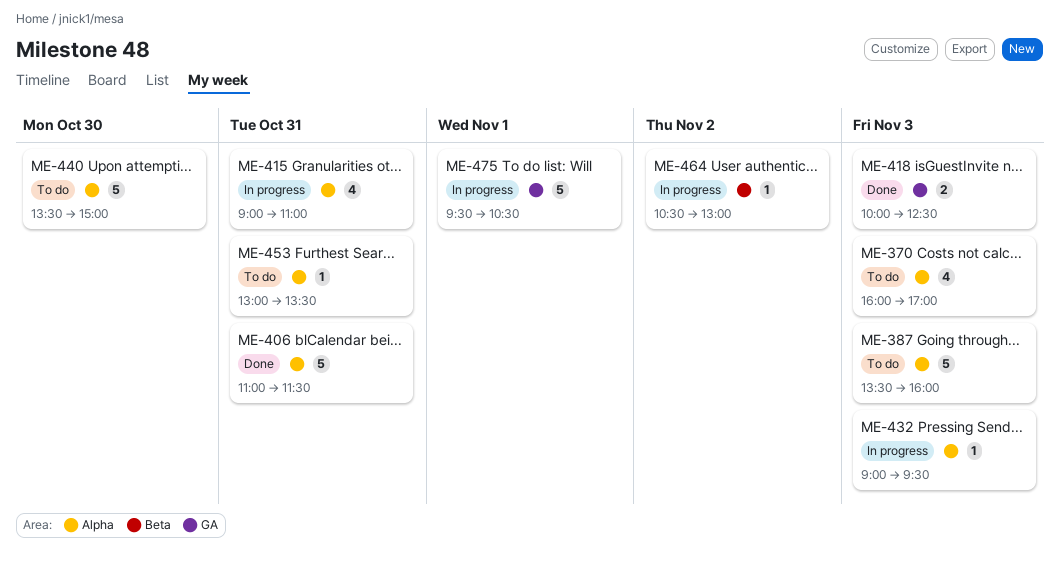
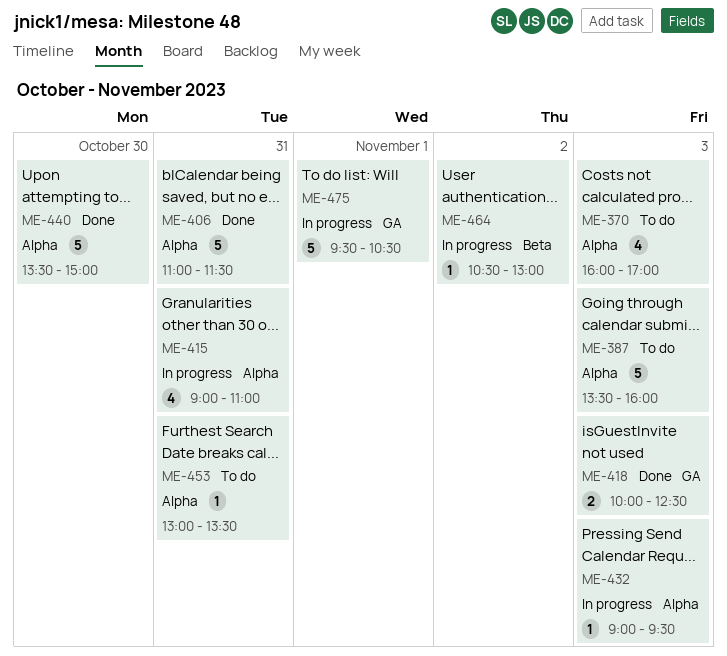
ME-440, status: To do -> Done

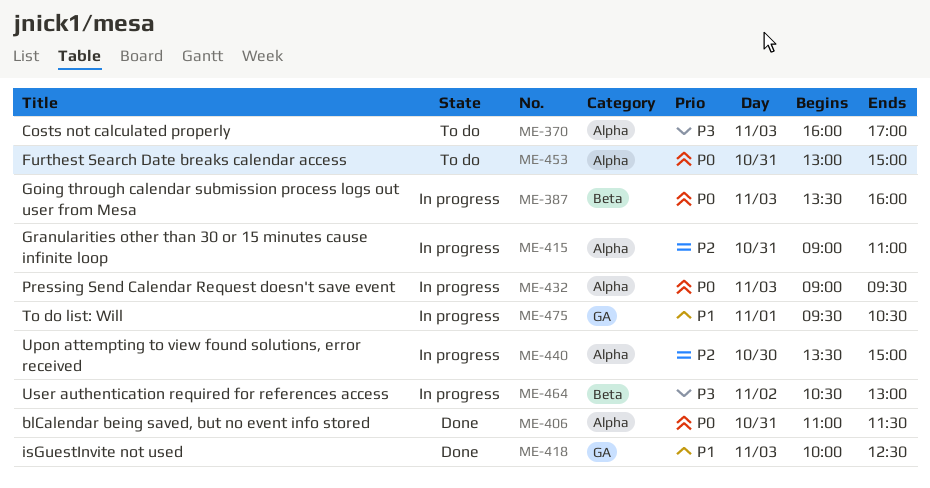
ME-387, status: To do -> In progress
ME-387, label: Alpha -> Beta
ME-440, status: Done -> In progress
ME-453, ends: 13:30 -> 15:00

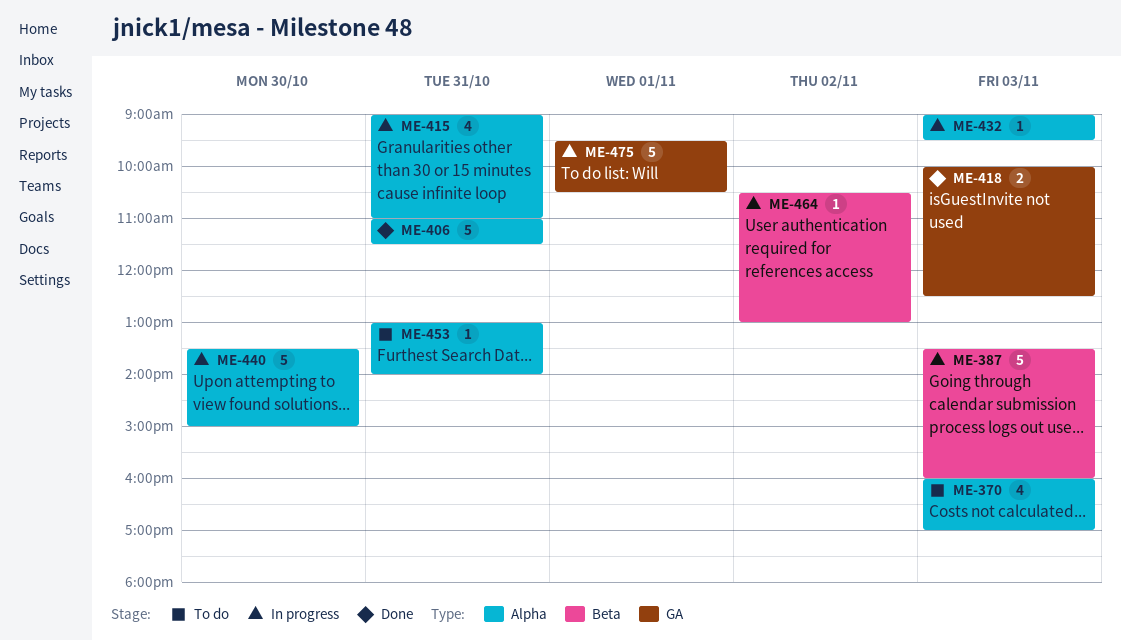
ME-453, ends: 15:00 -> 14:00

